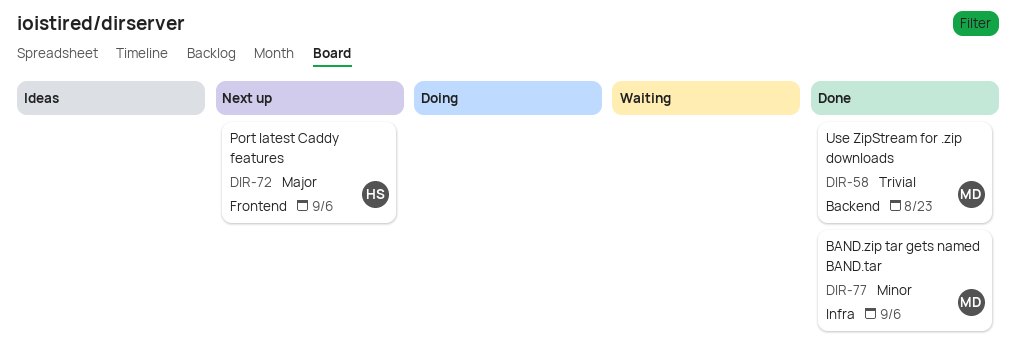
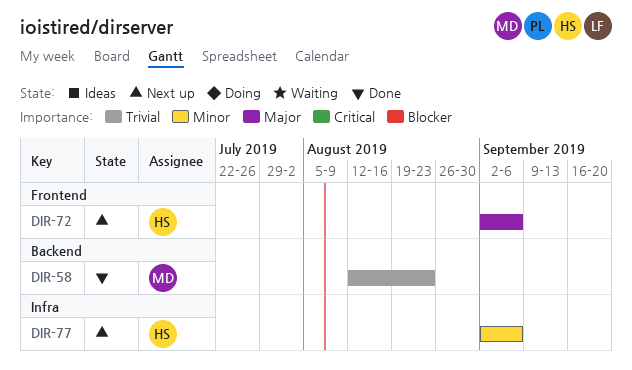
DIR-77, status: Done -> Next up
DIR-77, owner: MD -> HS

